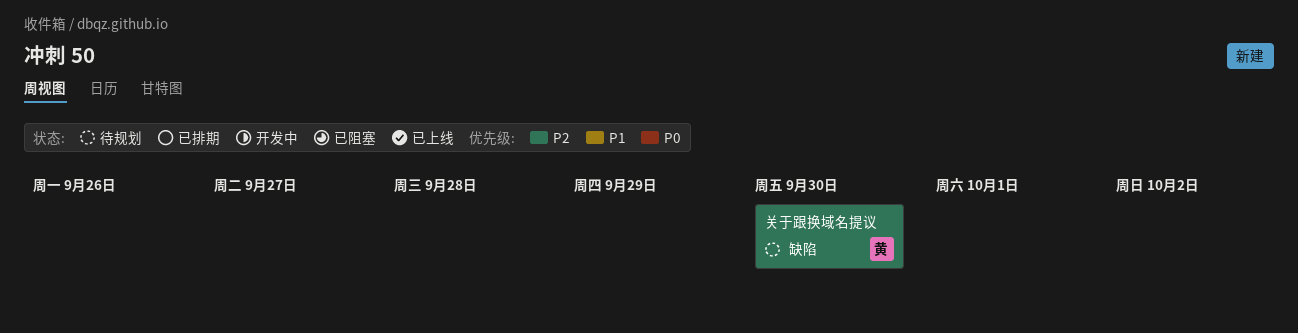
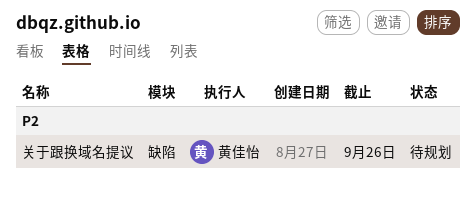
关于跟换域名提议, due: Sep 30 -> Sep 26

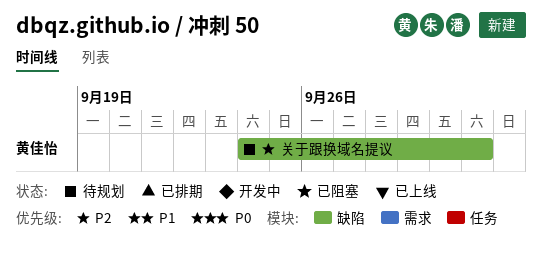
关于跟换域名提议, due: Sep 26 -> Oct 1

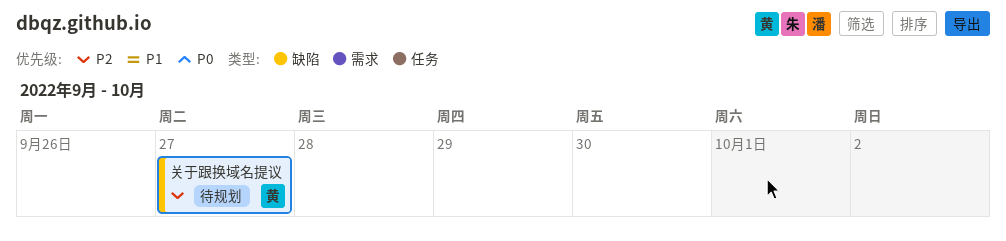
关于跟换域名提议, due: Oct 1 -> Sep 27

